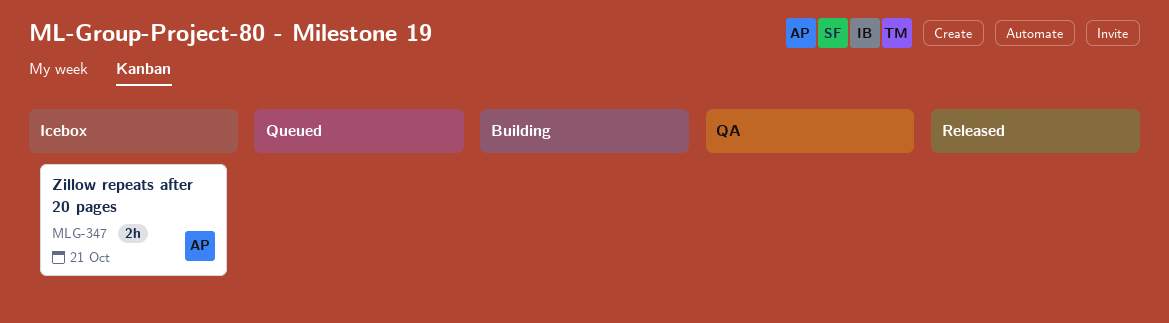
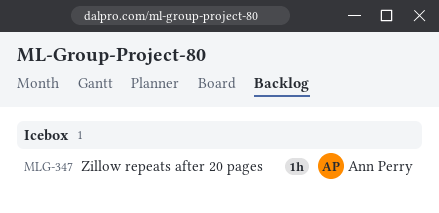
MLG-347, estimate: 2h -> 1h

